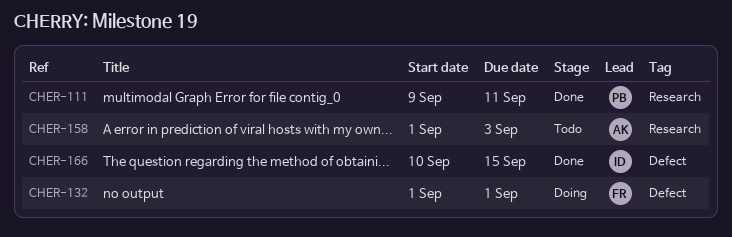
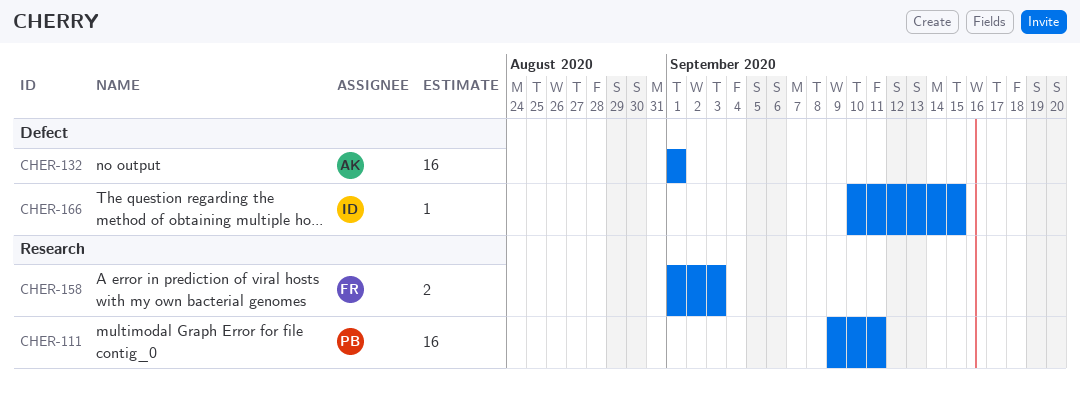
CHER-132, owner: FR -> AK
CHER-158, owner: AK -> FR

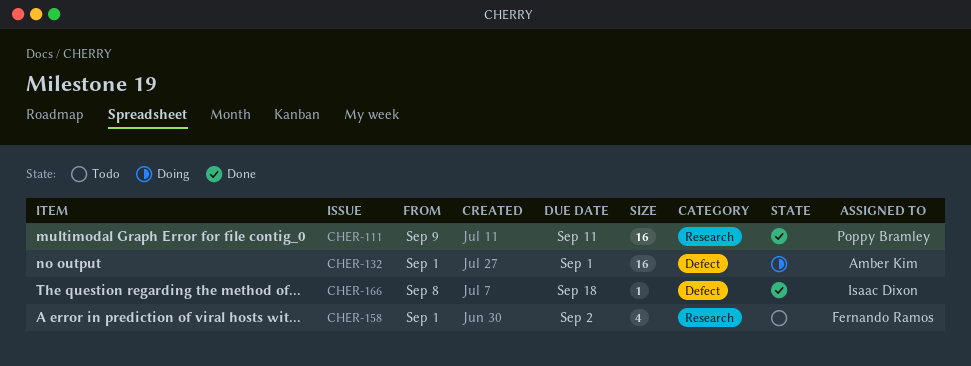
CHER-158, estimate: 2 -> 4
CHER-158, due: Sep 3 -> Sep 2
CHER-166, start: Sep 10 -> Sep 8
CHER-166, due: Sep 15 -> Sep 18

